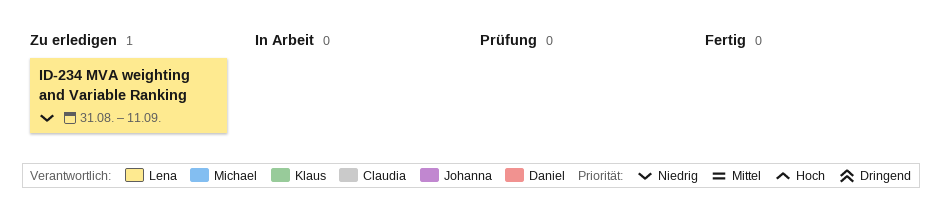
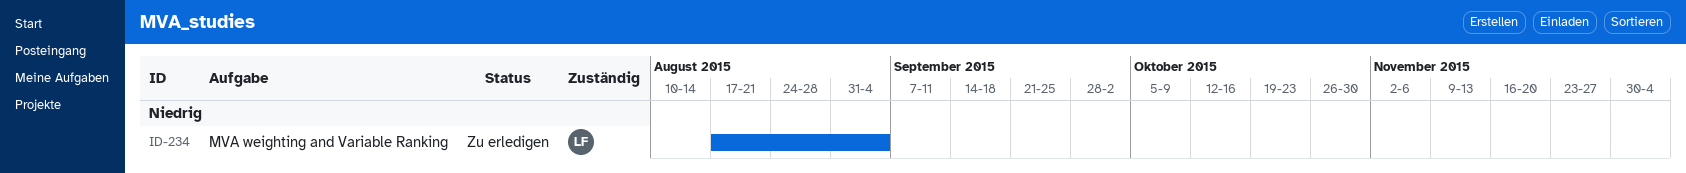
ID-234, start: Aug 31 -> Aug 17
ID-234, due: Sep 11 -> Sep 4

